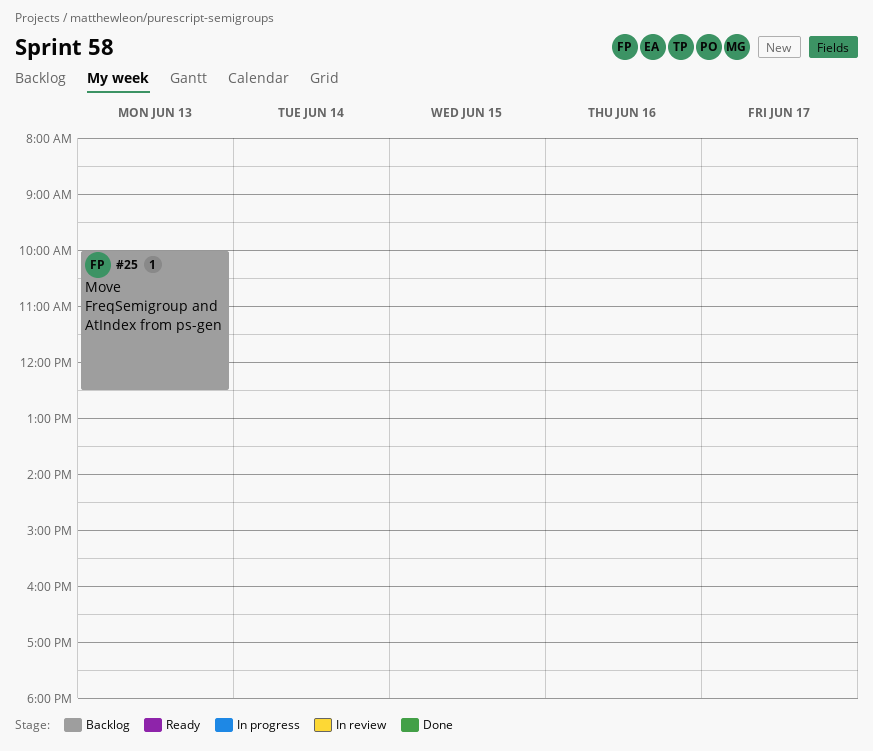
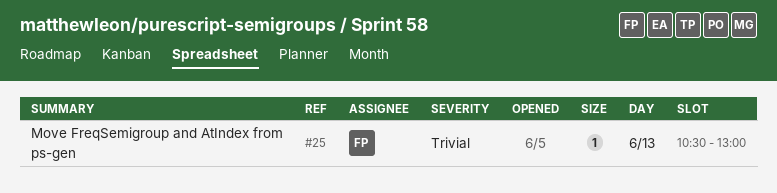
#25, begins: 10:00 -> 10:30
#25, ends: 12:30 -> 13:00

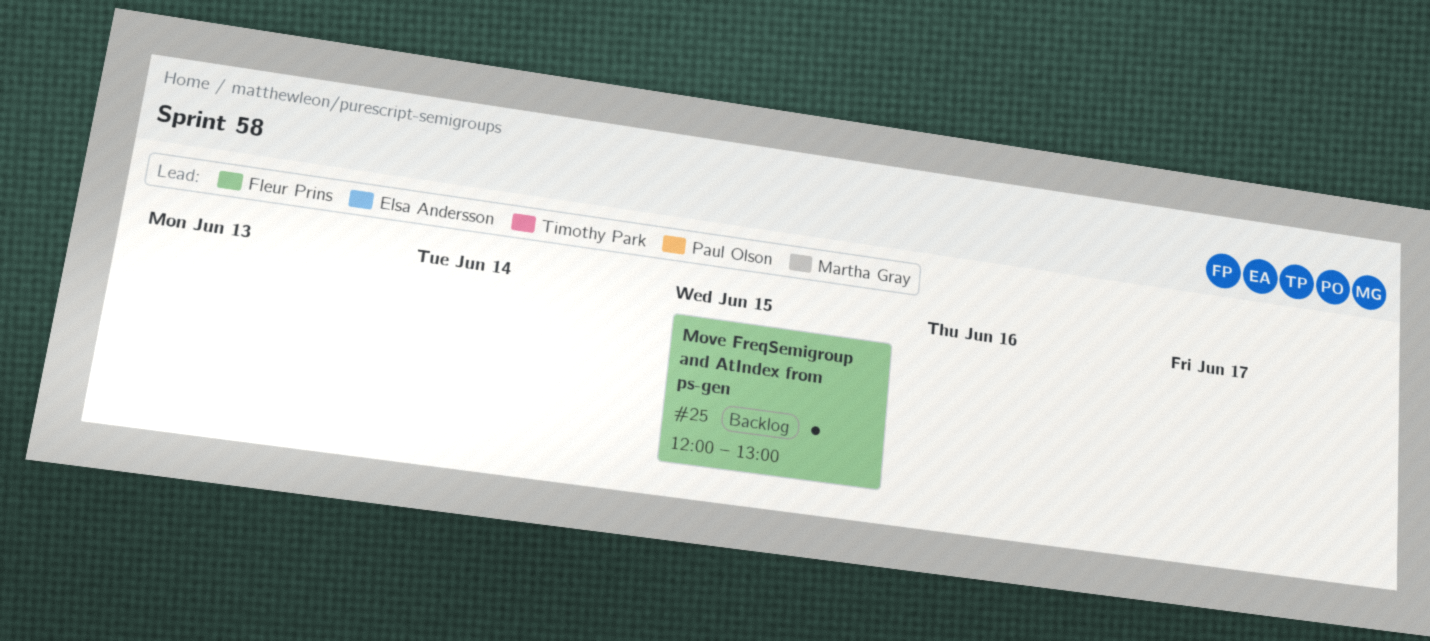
#25, day: Jun 13 -> Jun 15
#25, begins: 10:30 -> 12:00

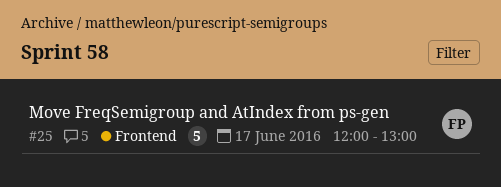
#25, estimate: 1 -> 5
#25, day: Jun 15 -> Jun 17

